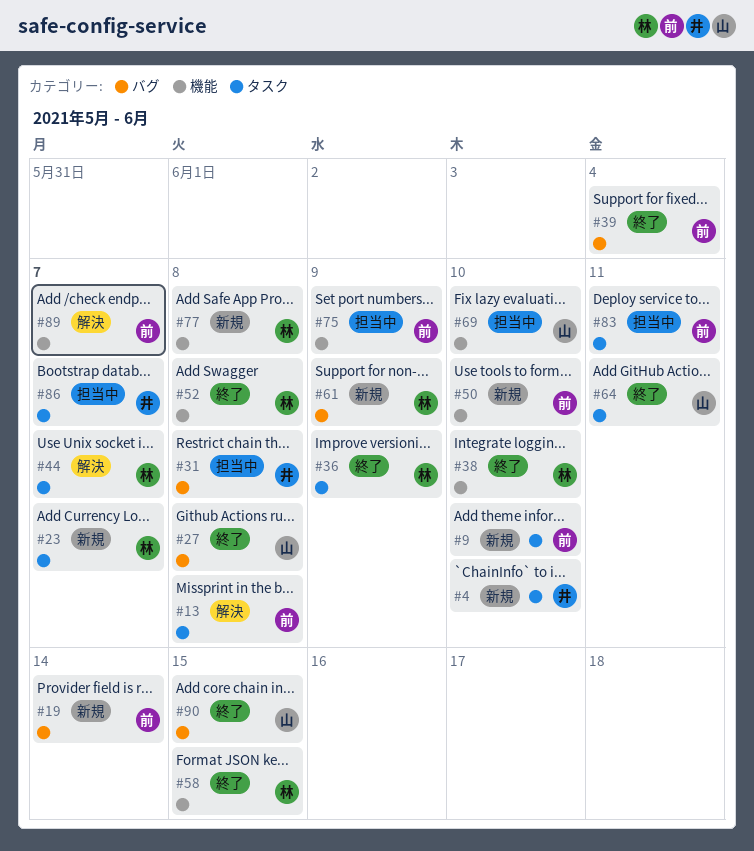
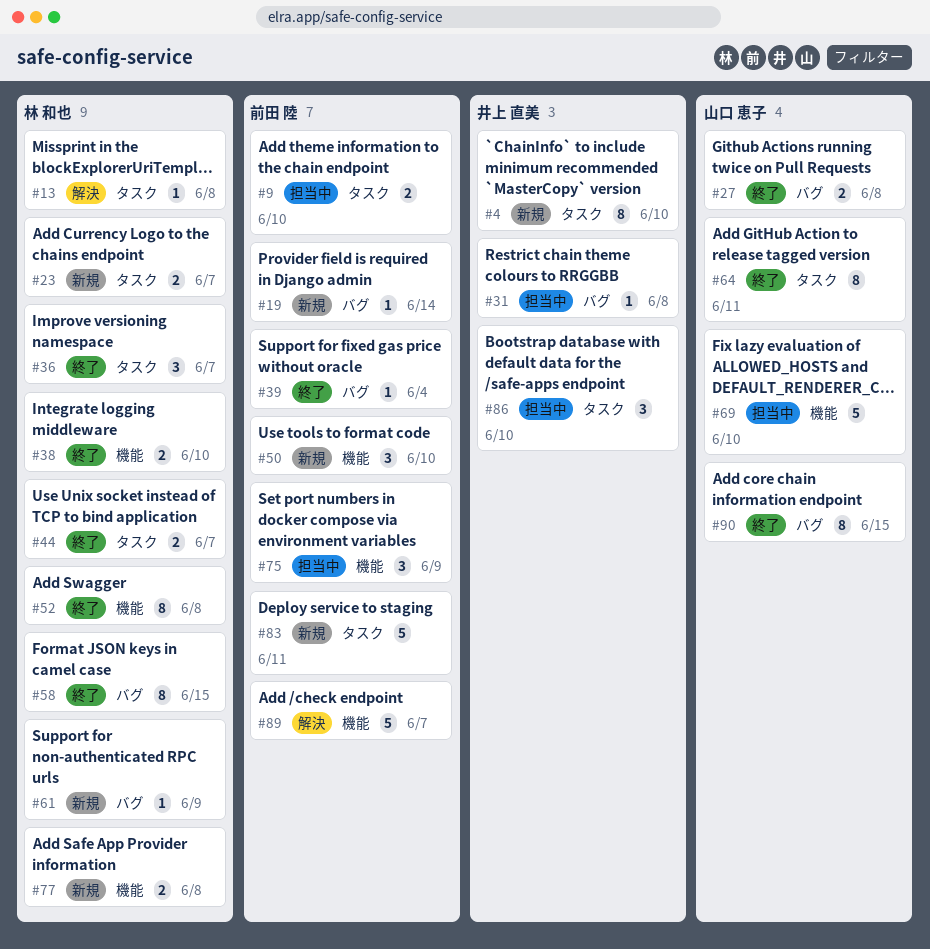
#9, status: 新規 -> 担当中
#13, owner: 前田 陸 -> 林 和也
#36, due: Jun 9 -> Jun 7
#44, status: 解決 -> 終了
#58, label: 機能 -> バグ
#83, status: 担当中 -> 新規
#86, due: Jun 7 -> Jun 10

